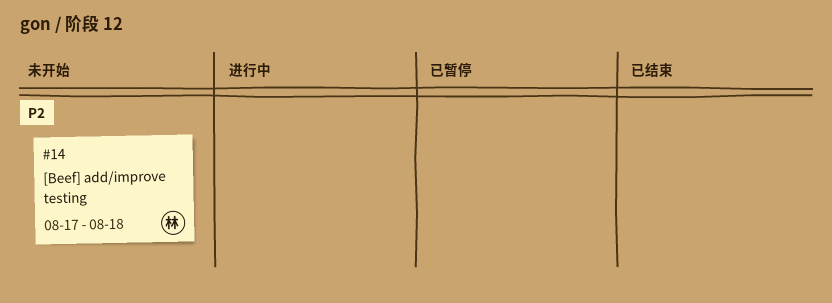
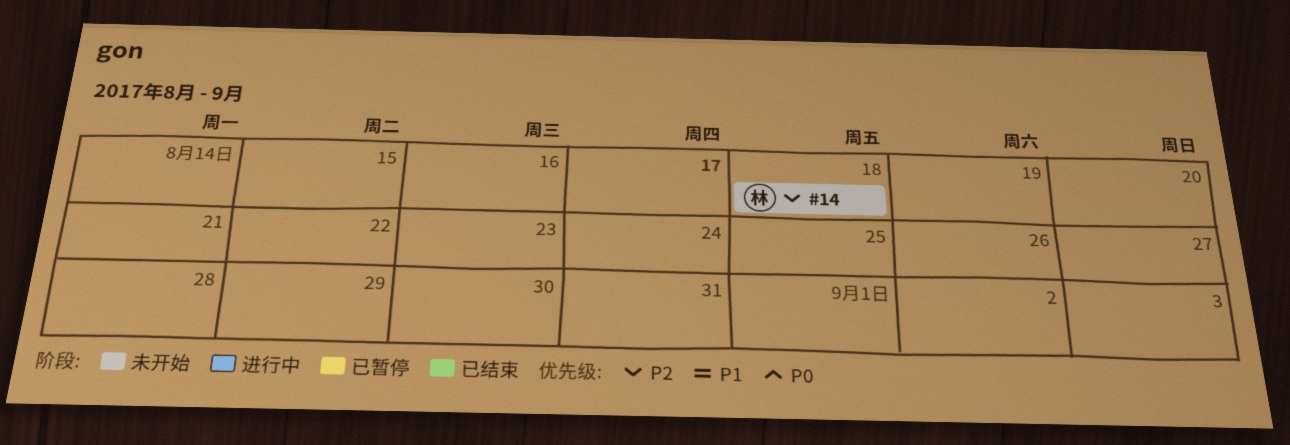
#14, start: Aug 17 -> Aug 18

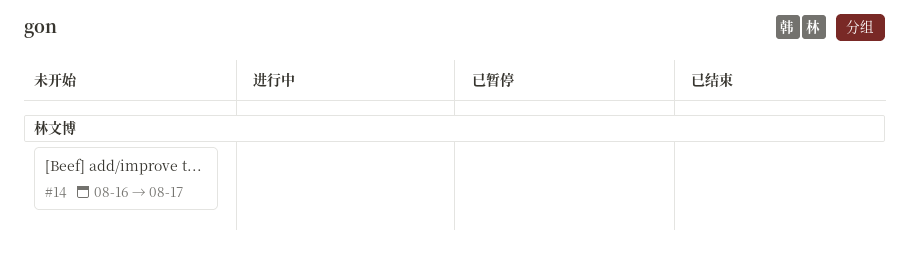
#14, start: Aug 18 -> Aug 16
#14, due: Aug 18 -> Aug 17

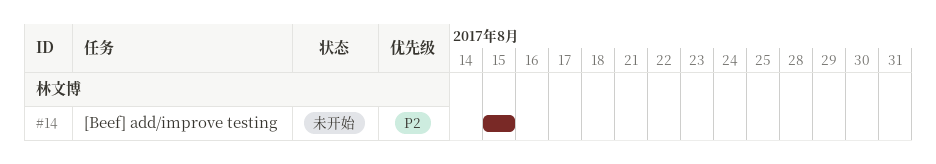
#14, start: Aug 16 -> Aug 15
#14, due: Aug 17 -> Aug 15

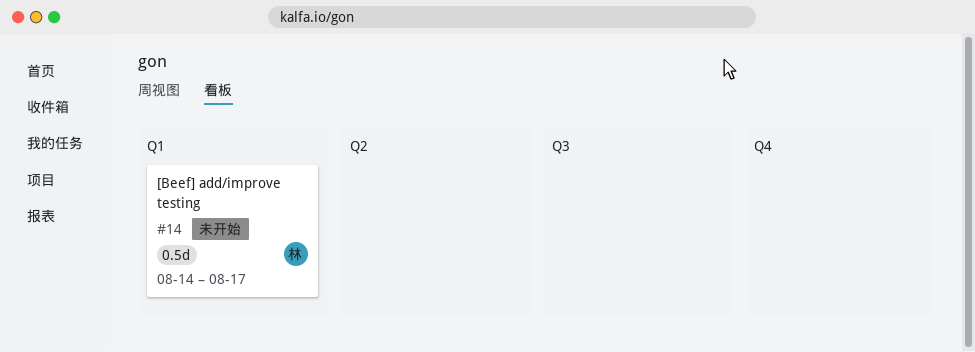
#14, start: Aug 15 -> Aug 14
#14, due: Aug 15 -> Aug 17

